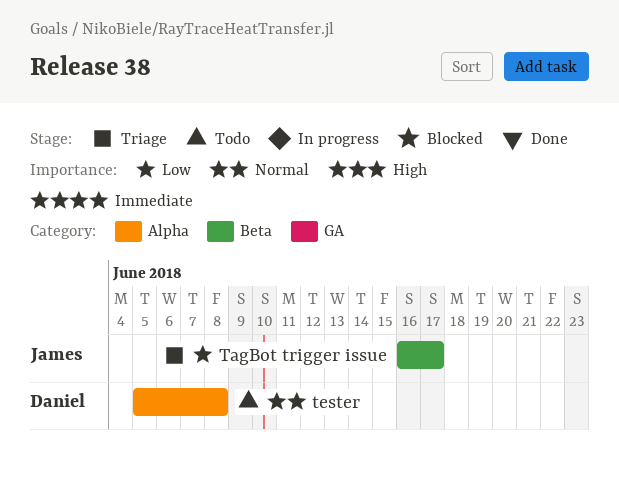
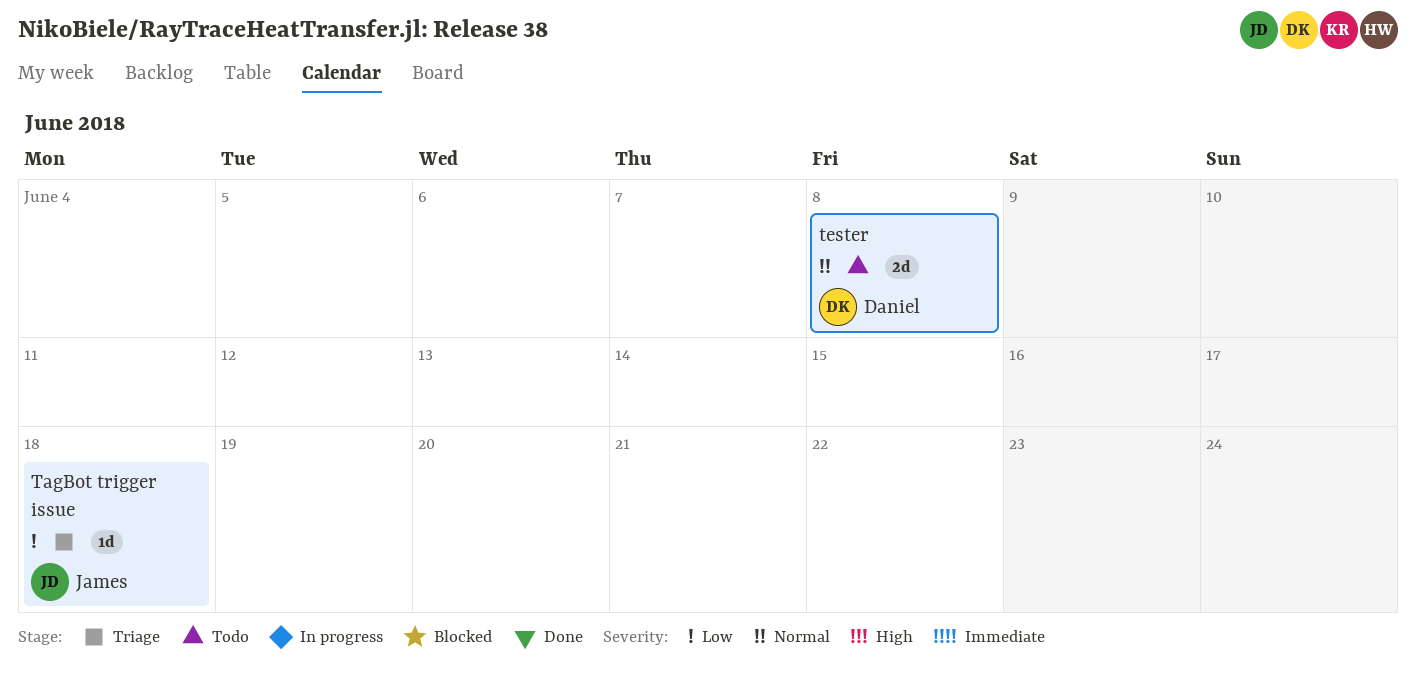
TagBot trigger issue, due: Jun 17 -> Jun 18

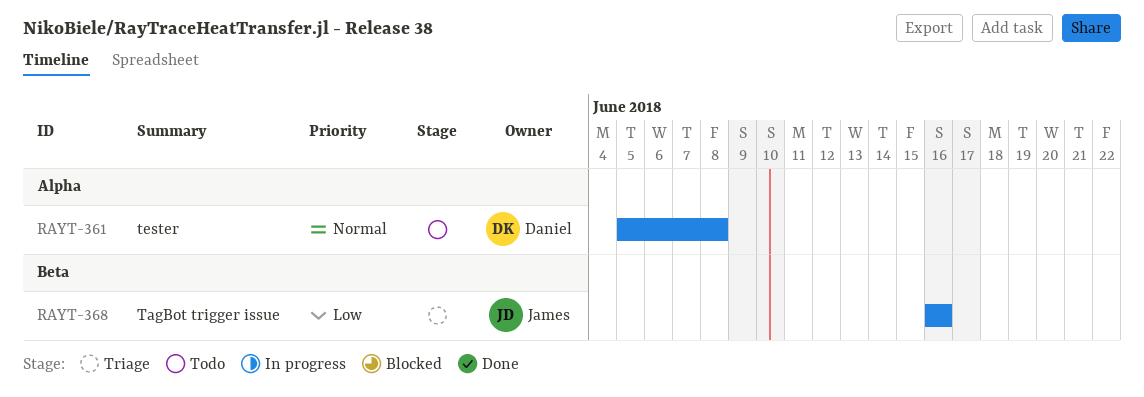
TagBot trigger issue, due: Jun 18 -> Jun 16

